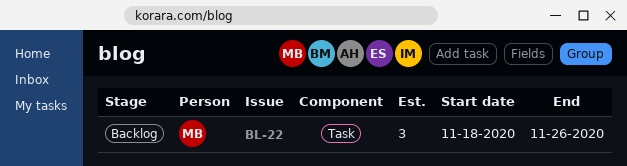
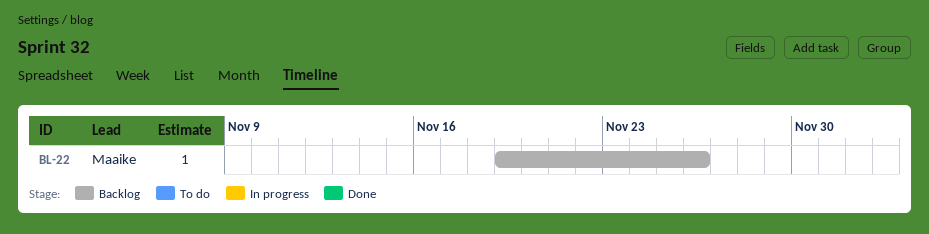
BL-22, estimate: 3 -> 1
BL-22, start: Nov 18 -> Nov 19

